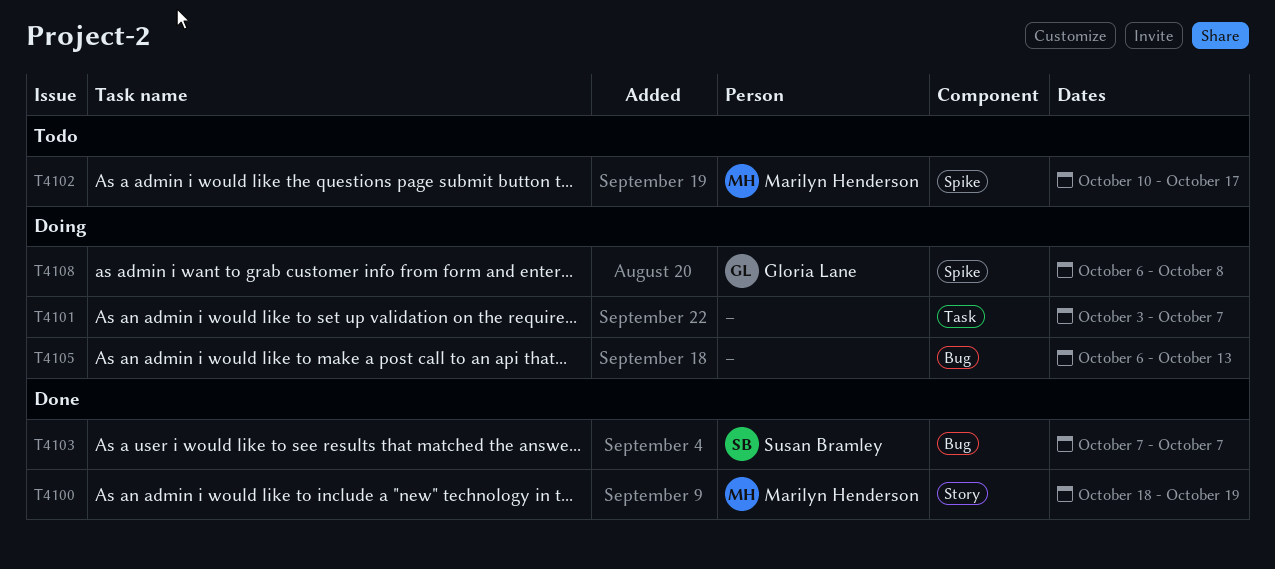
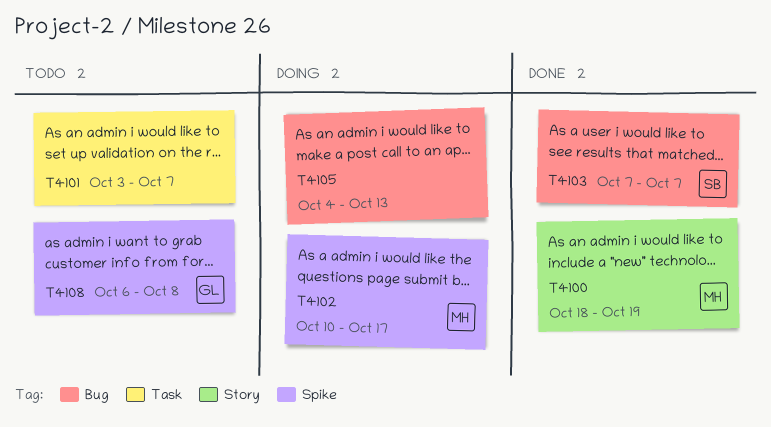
T4101, status: Doing -> Todo
T4102, status: Todo -> Doing
T4105, start: Oct 6 -> Oct 4
T4108, status: Doing -> Todo

